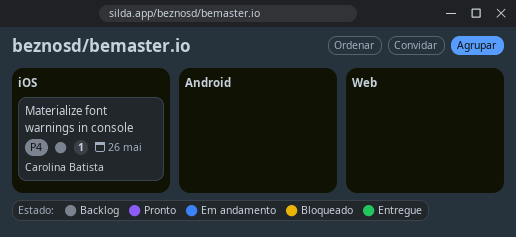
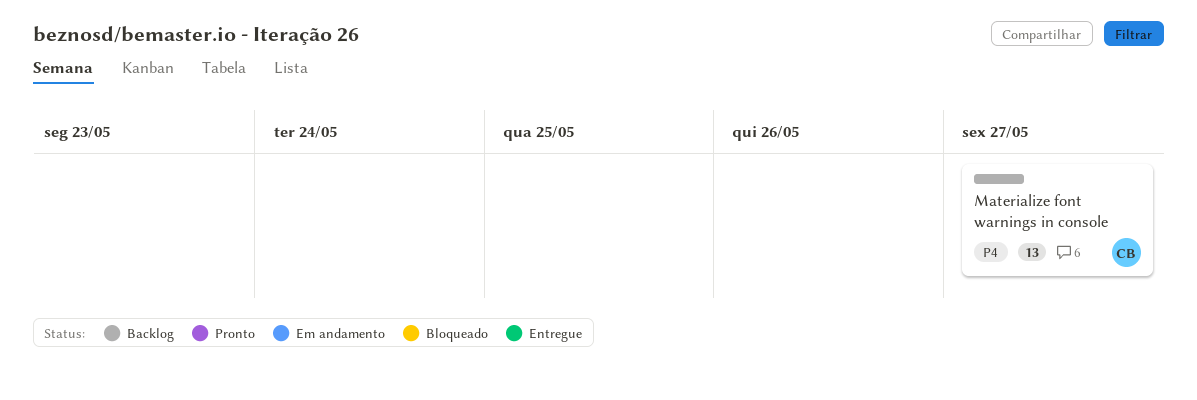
Materialize font warnings in console, estimate: 1 -> 13
Materialize font warnings in console, due: May 26 -> May 27

